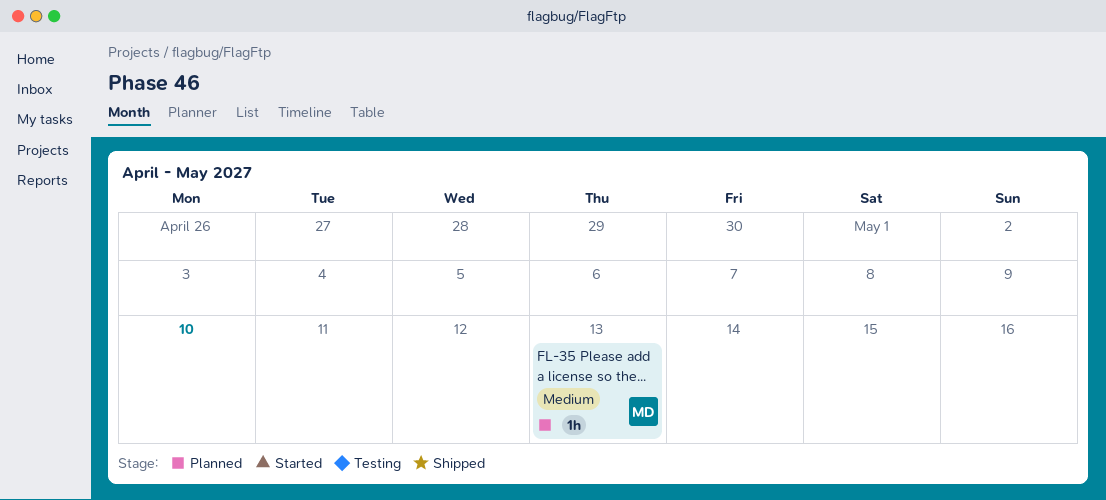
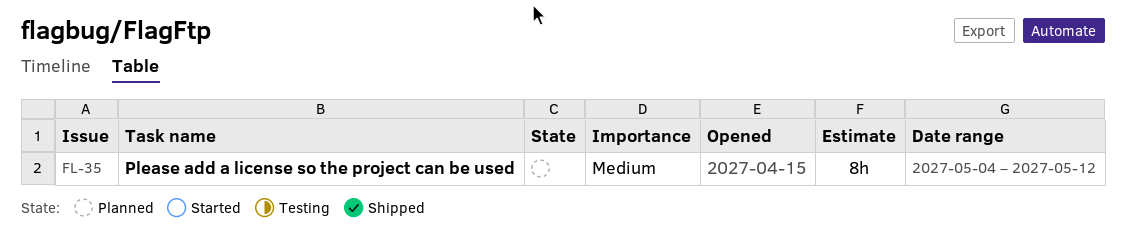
FL-35, estimate: 1h -> 8h
FL-35, due: May 13 -> May 12

